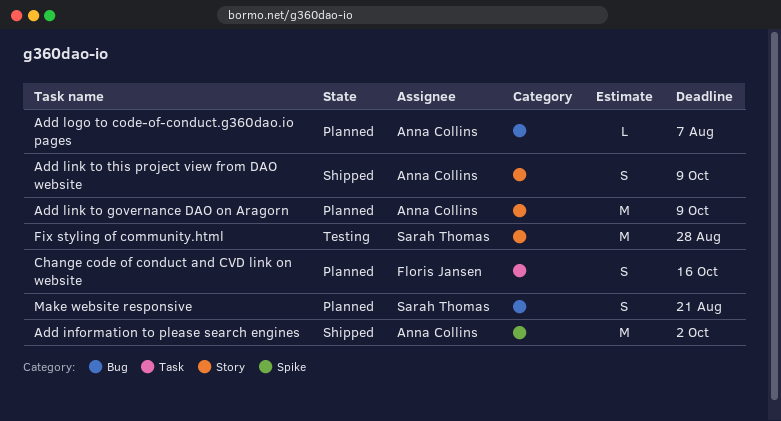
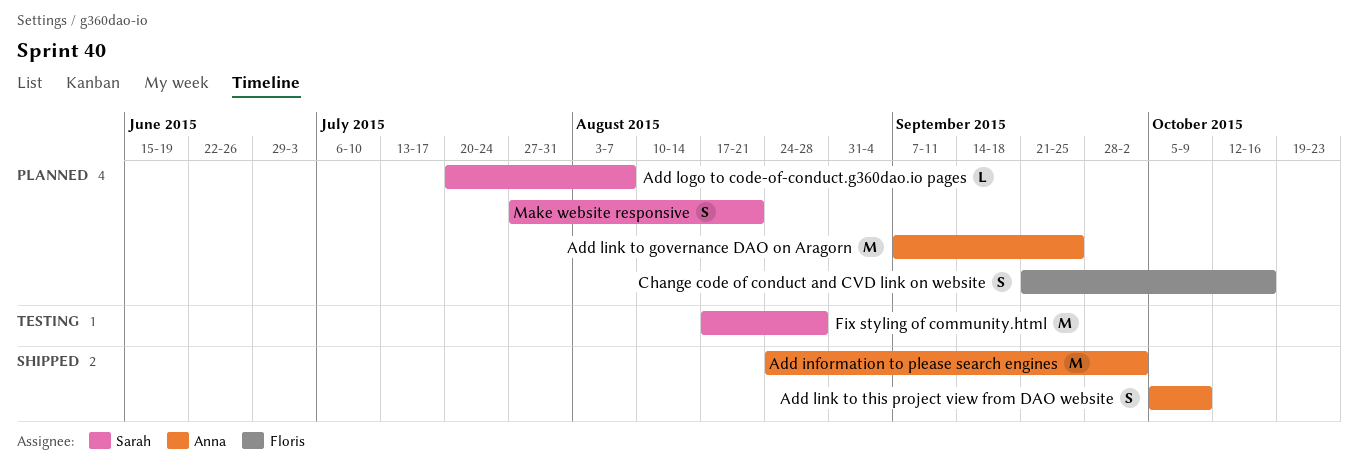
Add link to governance DAO on Aragorn, due: Oct 9 -> Sep 25
Add logo to code-of-conduct.g360dao.io pages, owner: Anna Collins -> Sarah Thomas

